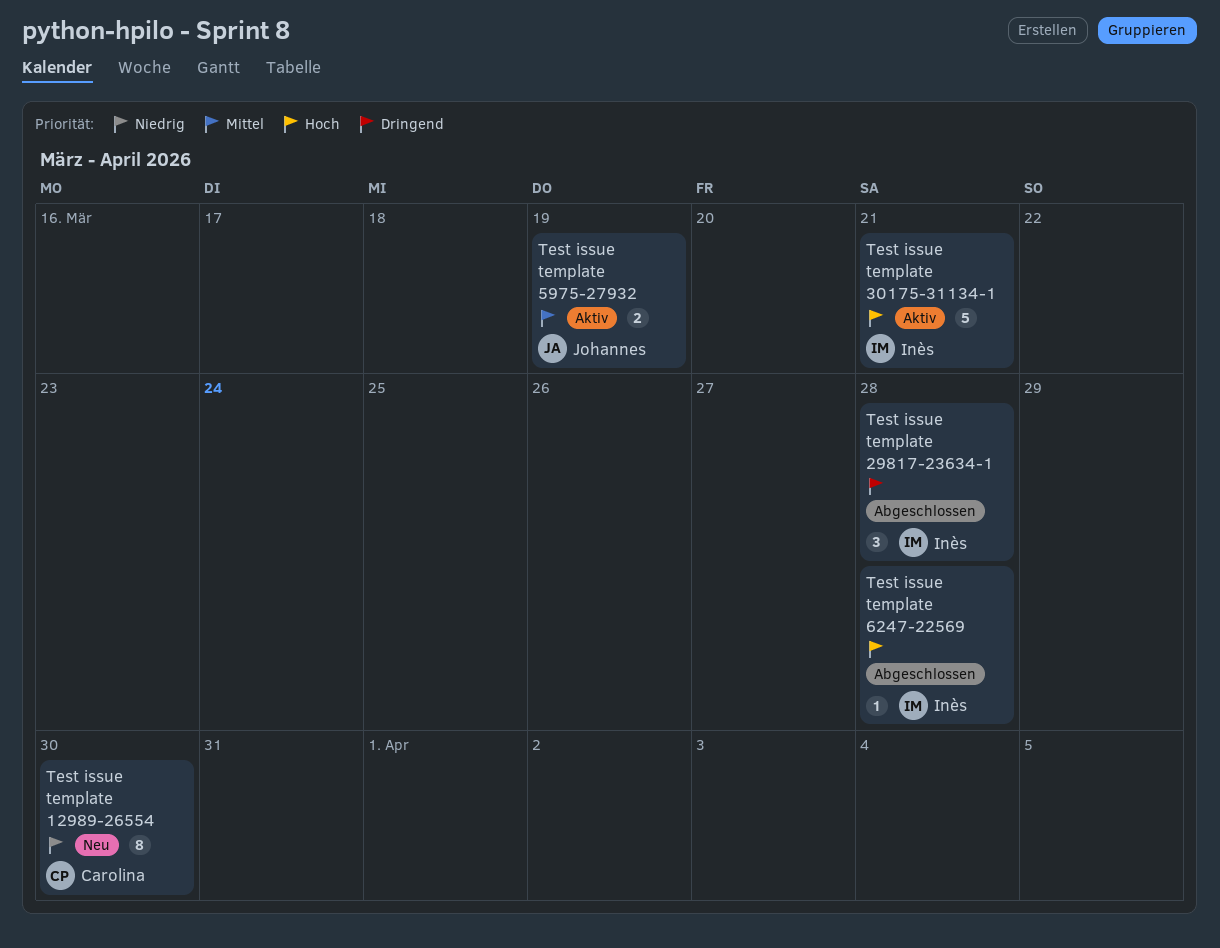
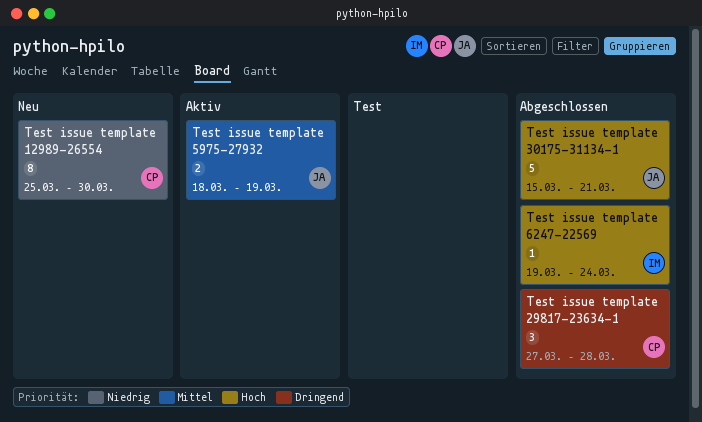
Test issue template 29817-23634-1, owner: Inès -> Carolina
Test issue template 30175-31134-1, status: Aktiv -> Abgeschlossen
Test issue template 30175-31134-1, owner: Inès -> Johannes
Test issue template 6247-22569, due: Mar 28 -> Mar 24

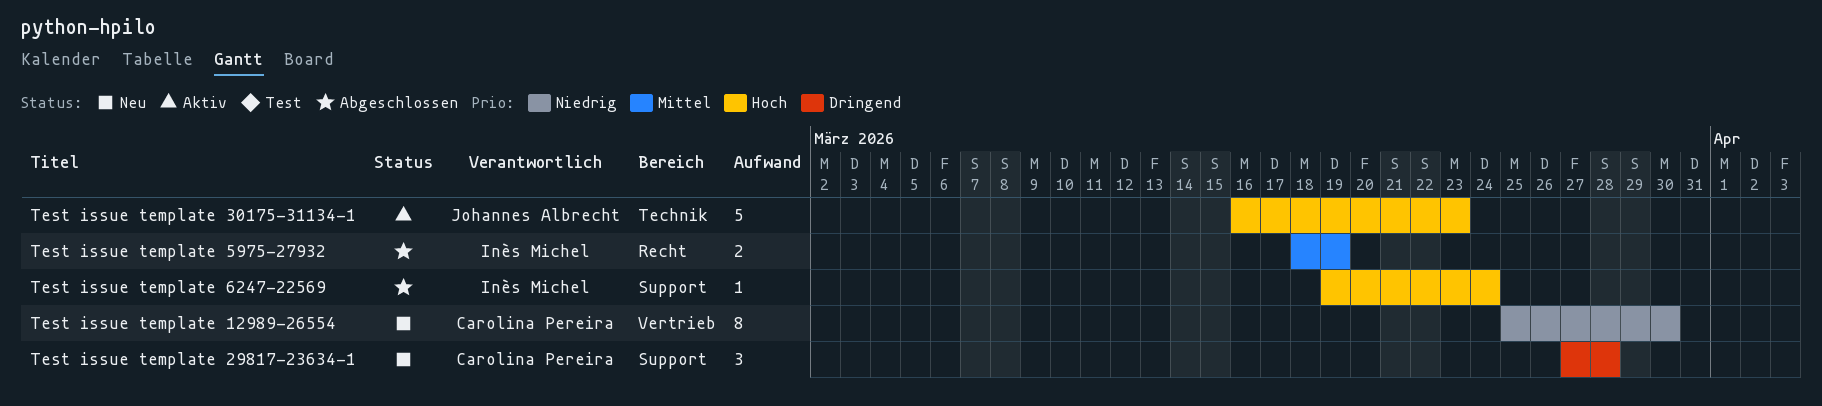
Test issue template 29817-23634-1, status: Abgeschlossen -> Neu
Test issue template 30175-31134-1, status: Abgeschlossen -> Aktiv
Test issue template 30175-31134-1, start: Mar 15 -> Mar 16
Test issue template 30175-31134-1, due: Mar 21 -> Mar 23
Test issue template 5975-27932, status: Aktiv -> Abgeschlossen
Test issue template 5975-27932, owner: Johannes Albrecht -> Inès Michel

